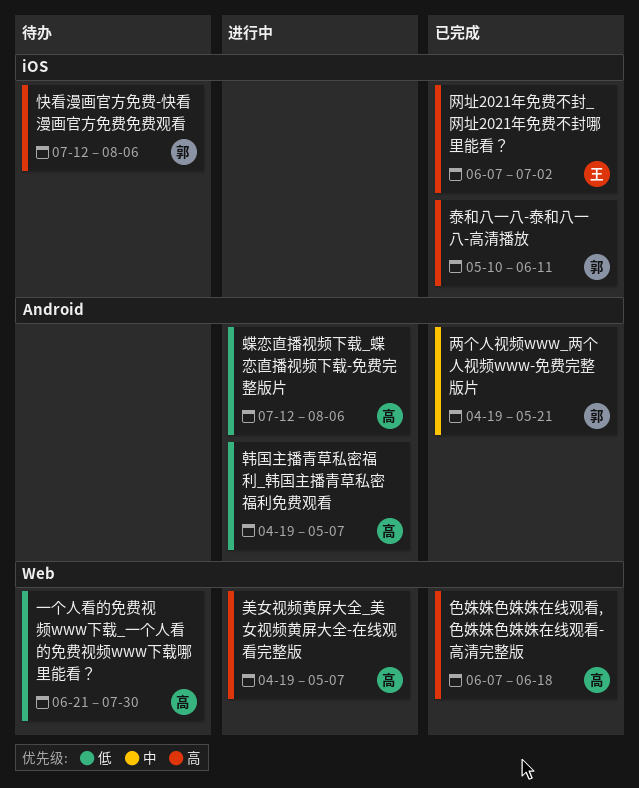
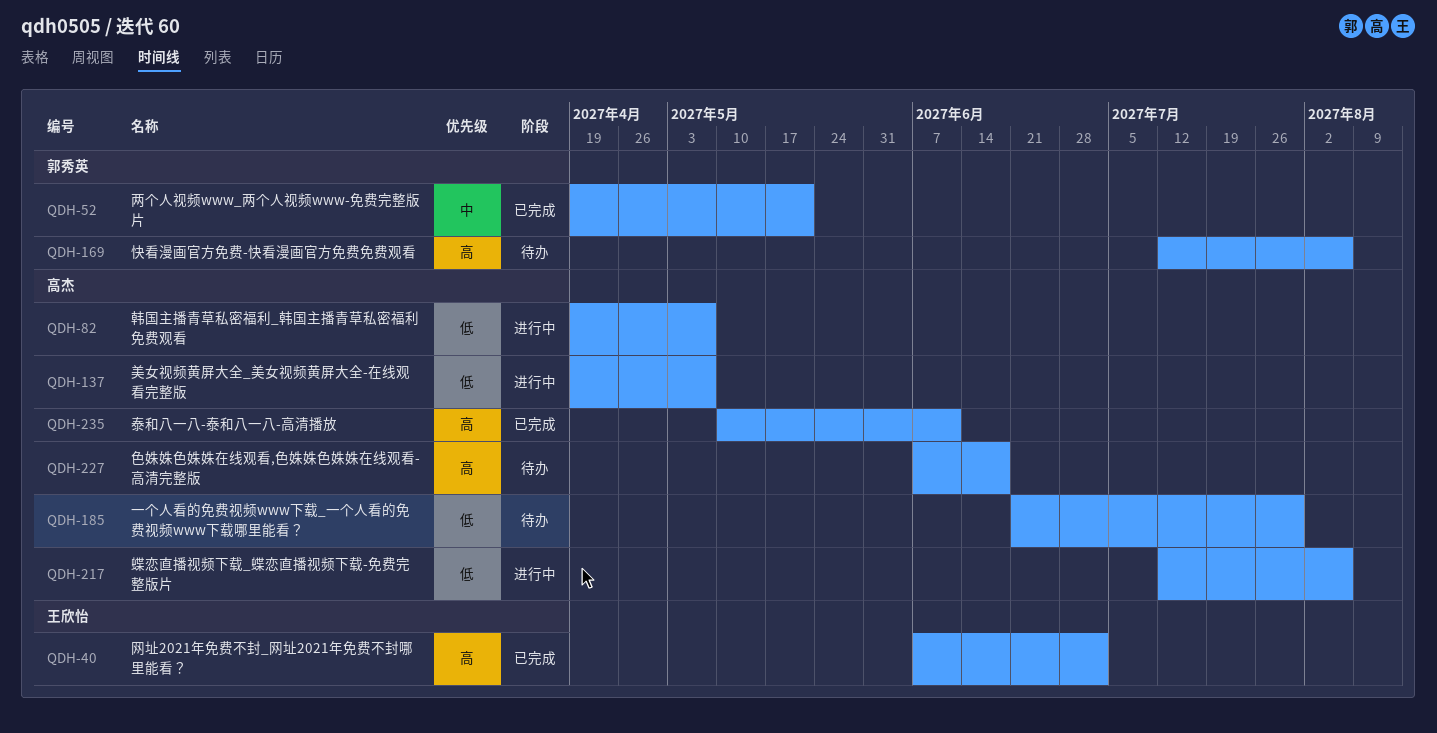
泰和八一八-泰和八一八-高清播放, owner: 郭秀英 -> 高杰
美女视频黄屏大全_美女视频黄屏大全-在线观看完整版, priority: 高 -> 低
色姝姝色姝姝在线观看,色姝姝色姝姝在线观看-高清完整版, status: 已完成 -> 待办

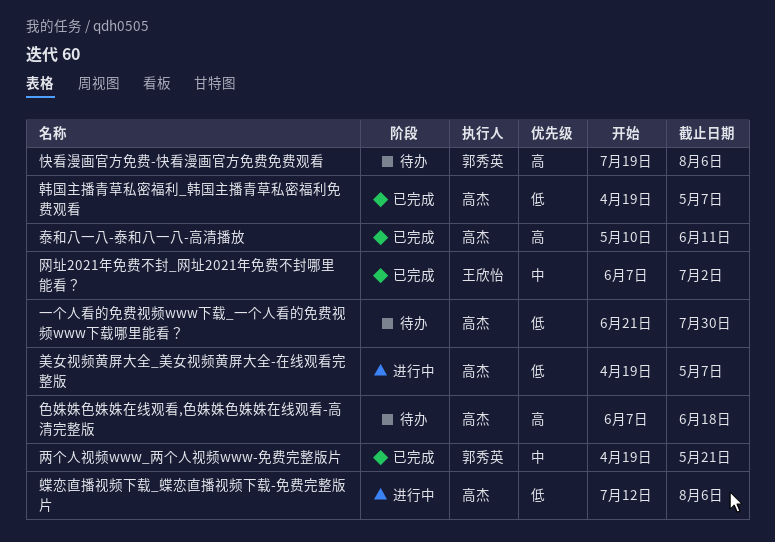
快看漫画官方免费-快看漫画官方免费免费观看, start: Jul 12 -> Jul 19
网址2021年免费不封_网址2021年免费不封哪里能看？, priority: 高 -> 中
韩国主播青草私密福利_韩国主播青草私密福利免费观看, status: 进行中 -> 已完成

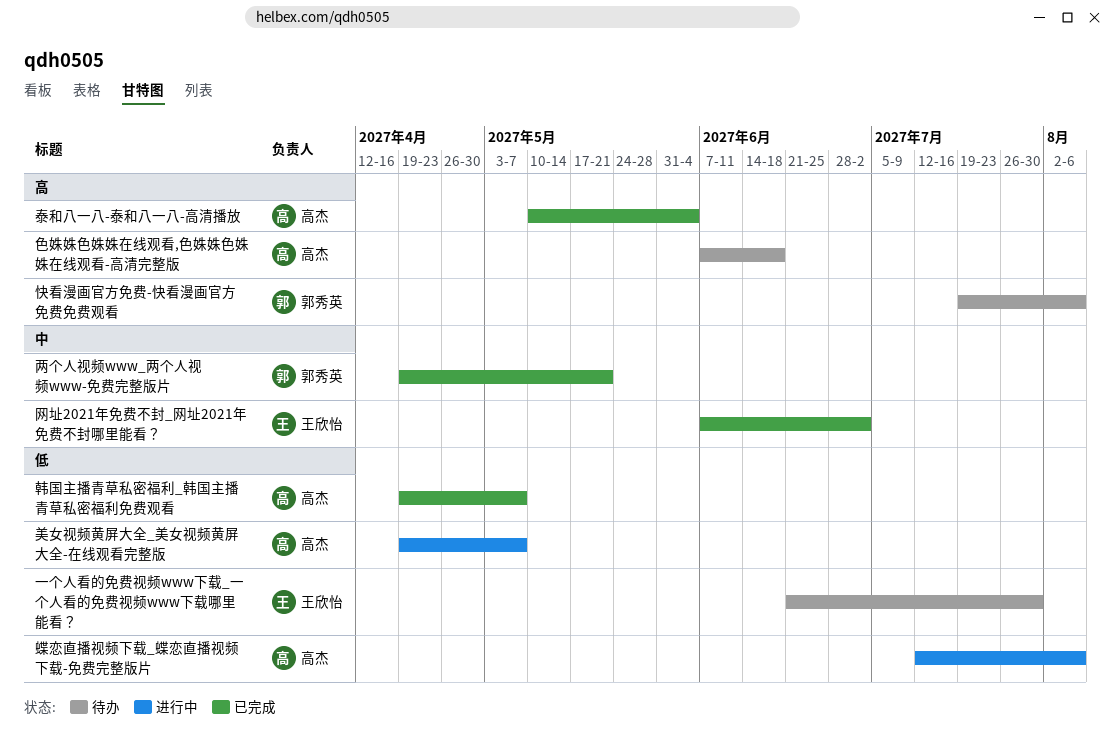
一个人看的免费视频www下载_一个人看的免费视频www下载哪里能看？, owner: 高杰 -> 王欣怡
泰和八一八-泰和八一八-高清播放, due: Jun 11 -> Jun 4

